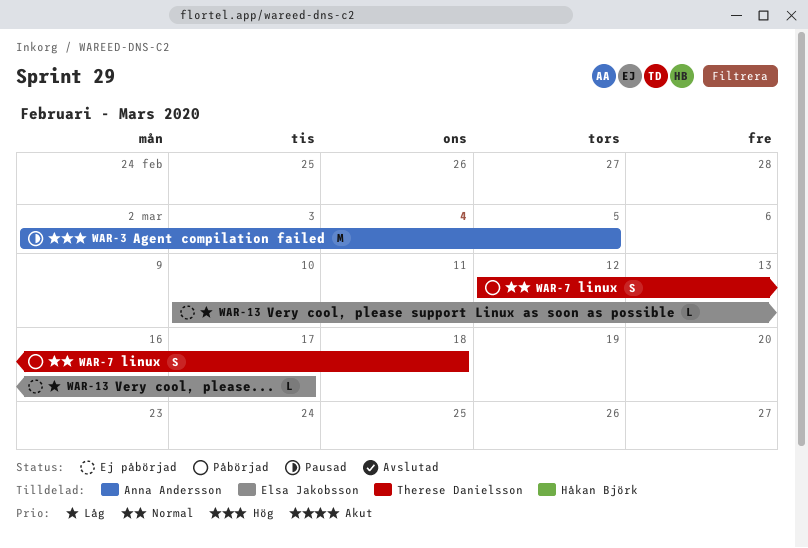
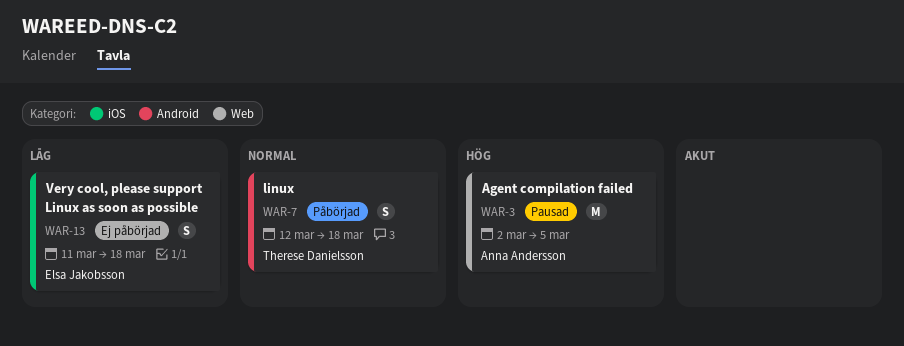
WAR-13, estimate: L -> S
WAR-13, start: Mar 10 -> Mar 11
WAR-13, due: Mar 17 -> Mar 18

